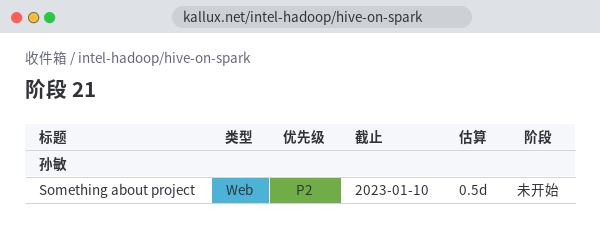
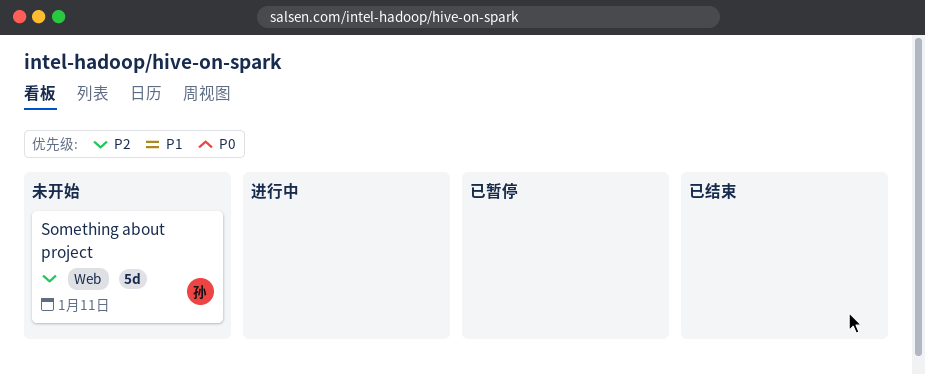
Something about project, estimate: 0.5d -> 5d
Something about project, due: Jan 10 -> Jan 11

